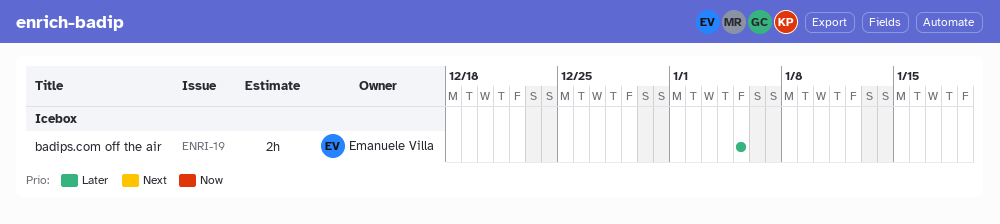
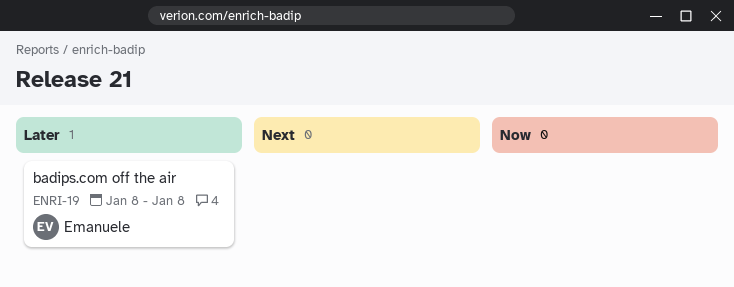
ENRI-19, start: Jan 5 -> Jan 8
ENRI-19, due: Jan 5 -> Jan 8

